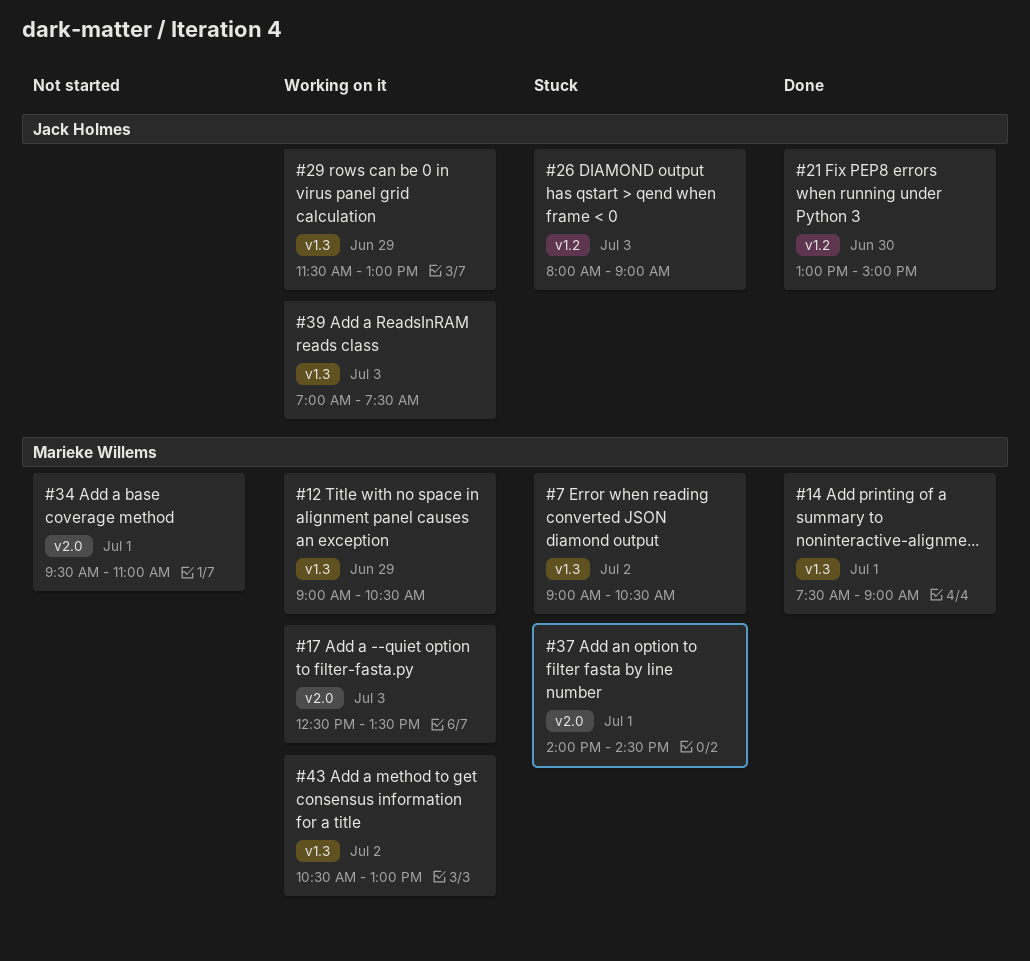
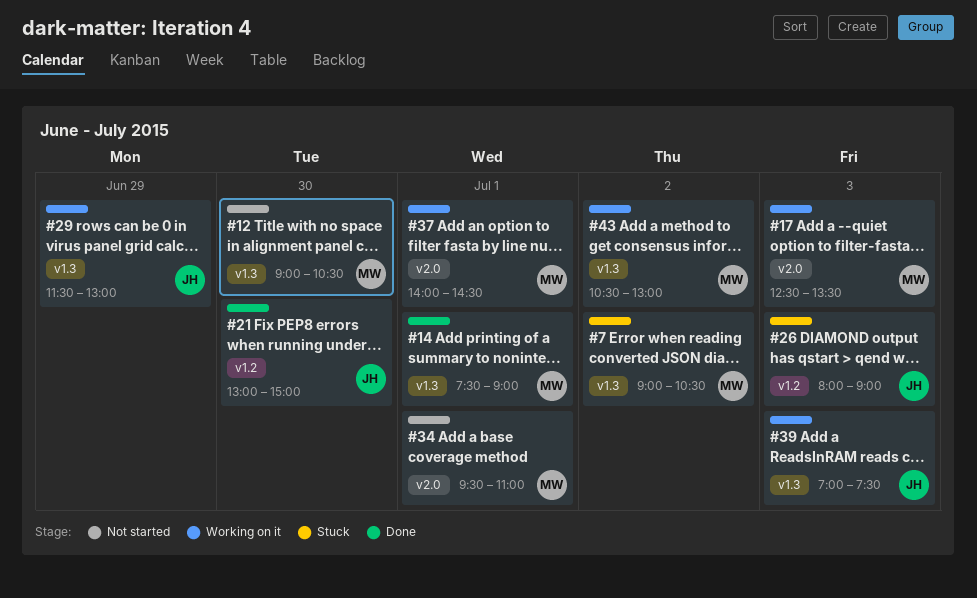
#12, status: Working on it -> Not started
#12, day: Jun 29 -> Jun 30
#37, status: Stuck -> Working on it

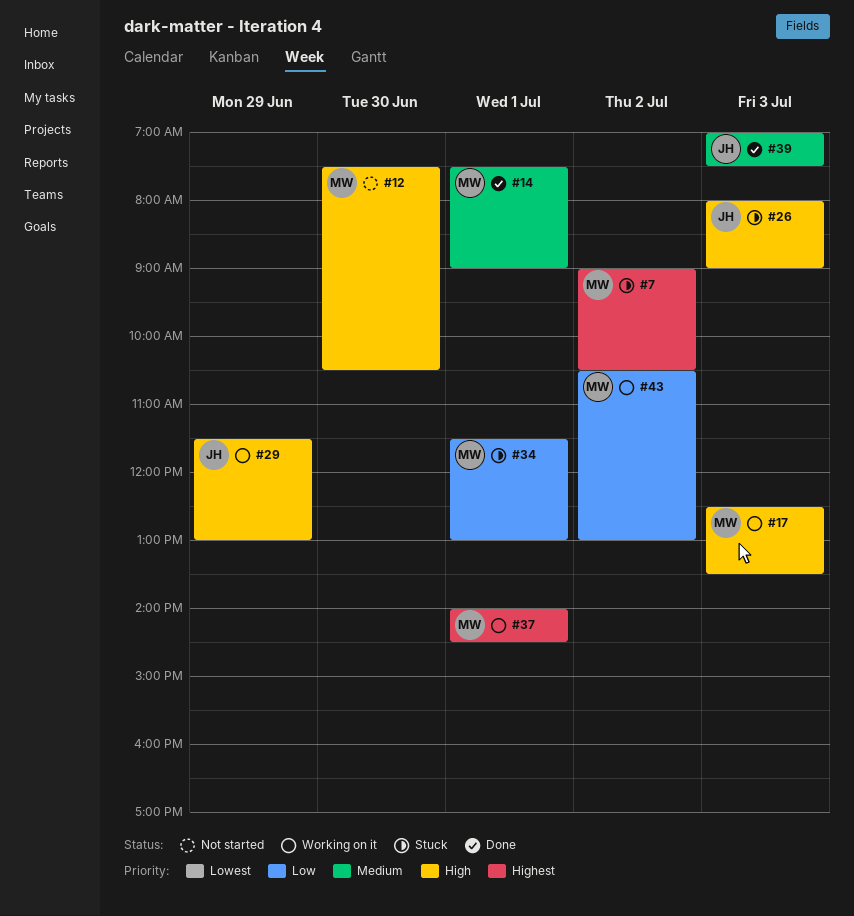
#12, begins: 09:00 -> 07:30
#21: present -> none
#34, status: Not started -> Stuck
#34, begins: 09:30 -> 11:30
#34, ends: 11:00 -> 13:00
#39, status: Working on it -> Done

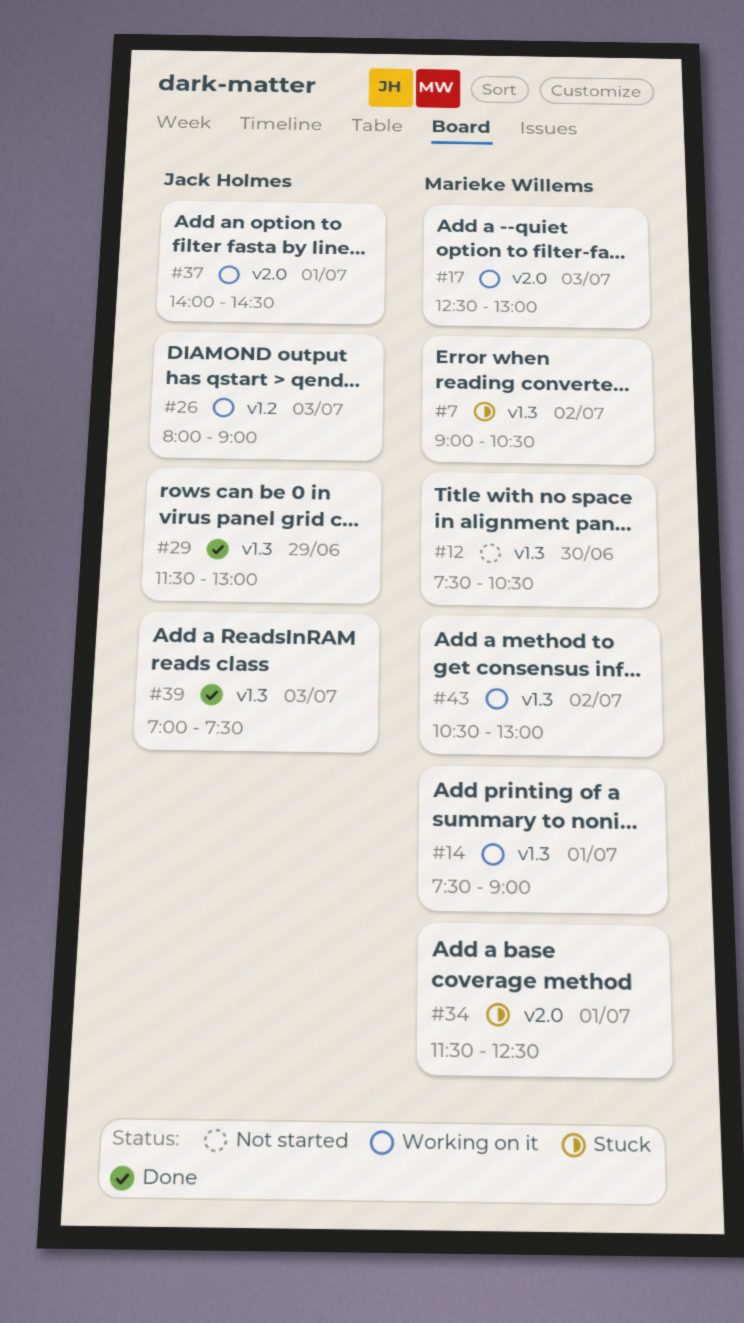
#14, status: Done -> Working on it
#17, ends: 13:30 -> 13:00
#26, status: Stuck -> Working on it
#29, status: Working on it -> Done
#34, ends: 13:00 -> 12:30
#37, owner: Marieke Willems -> Jack Holmes

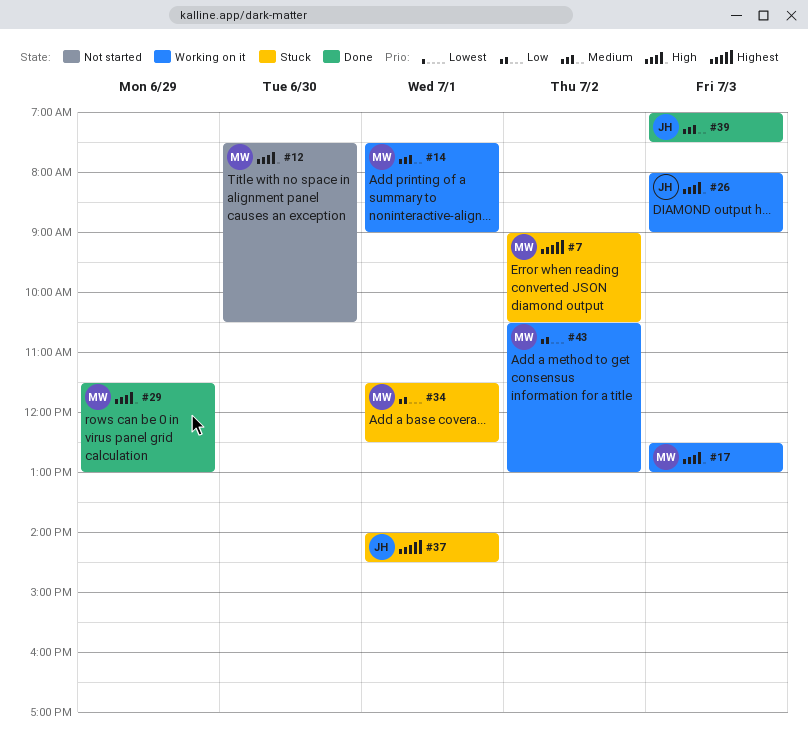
#29, owner: Jack Holmes -> Marieke Willems
#37, status: Working on it -> Stuck

